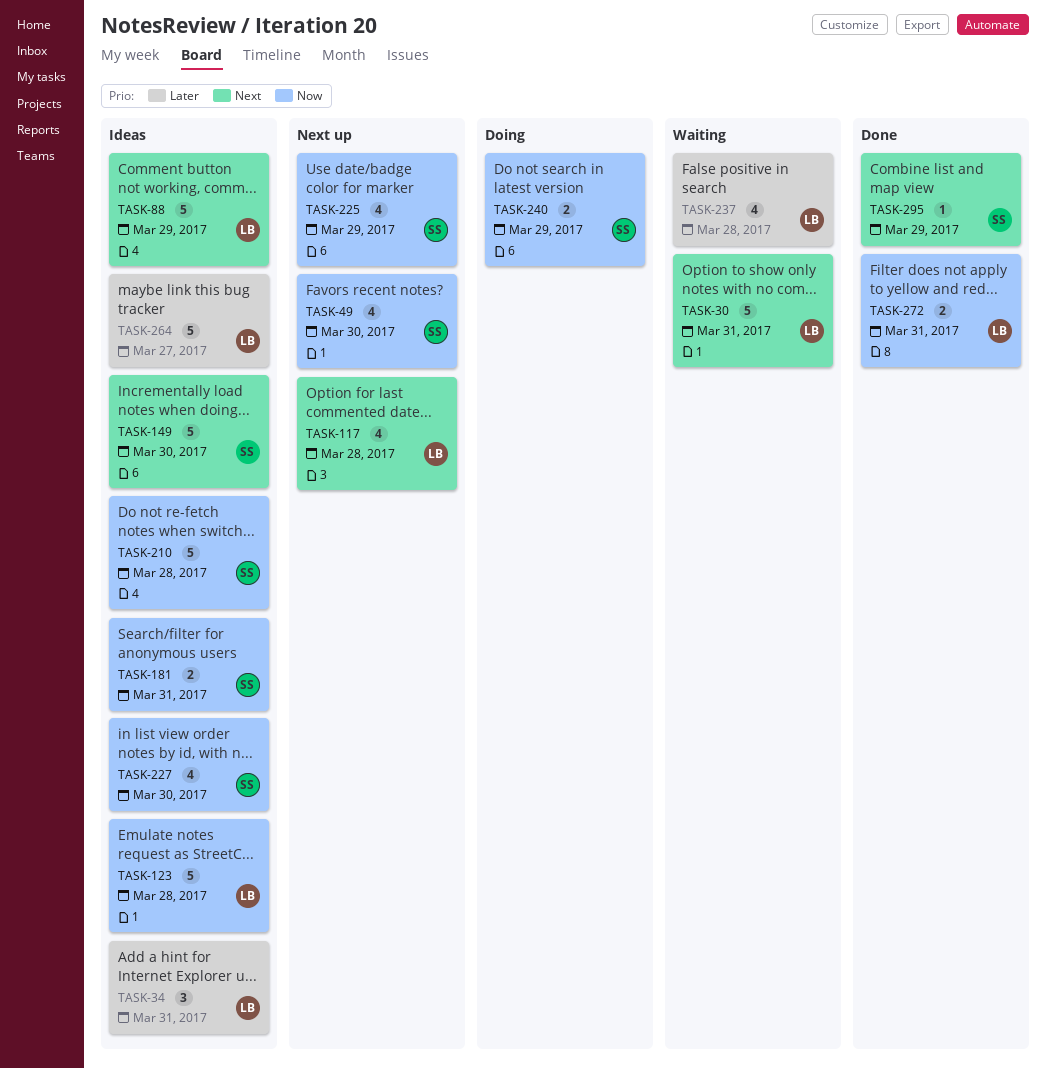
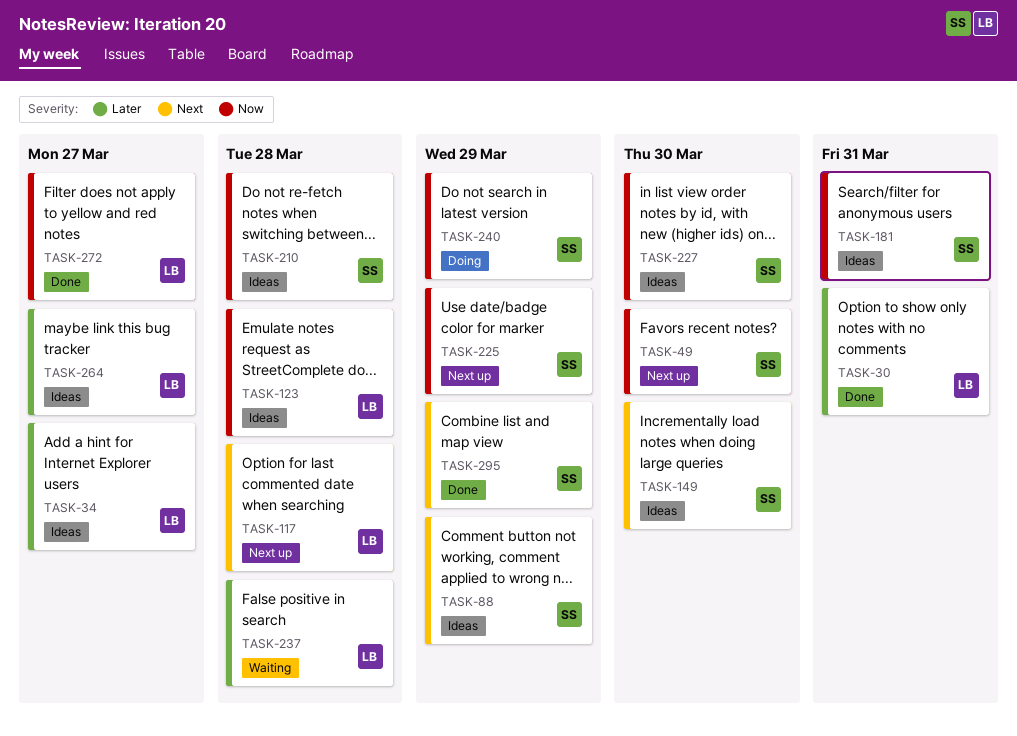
TASK-30, status: Waiting -> Done
TASK-30, priority: Next -> Later
TASK-34, due: Mar 31 -> Mar 27
TASK-88, owner: LB -> SS
TASK-272, due: Mar 31 -> Mar 27

